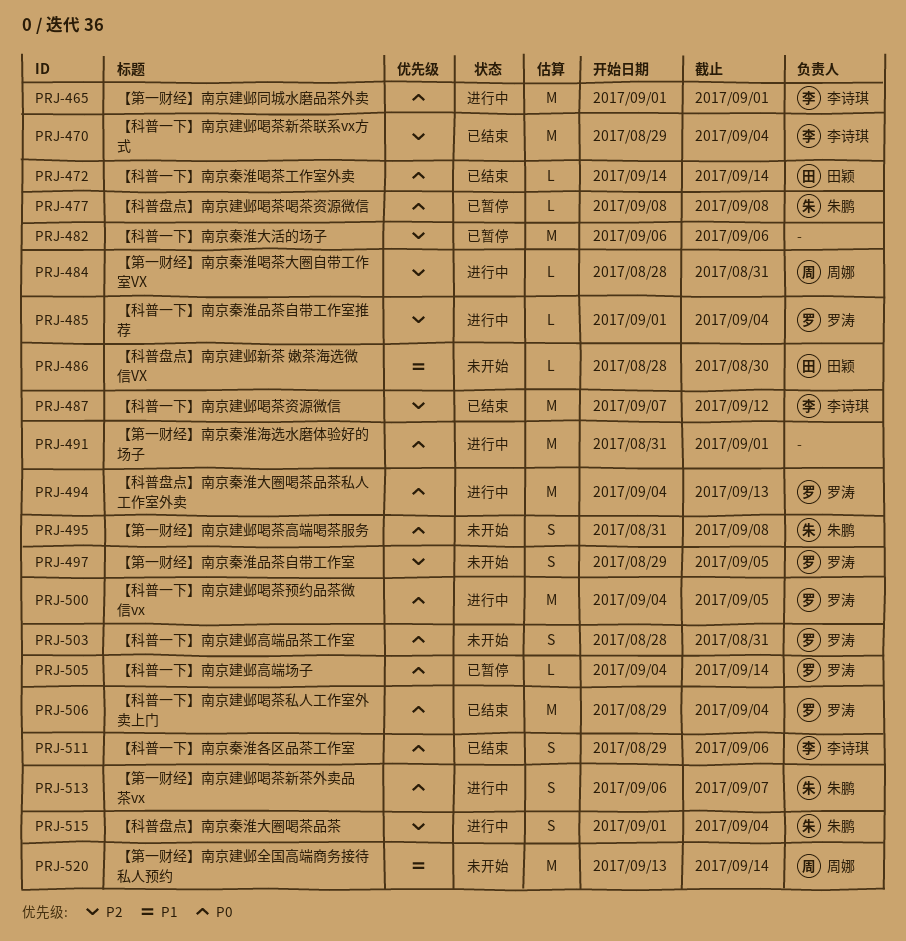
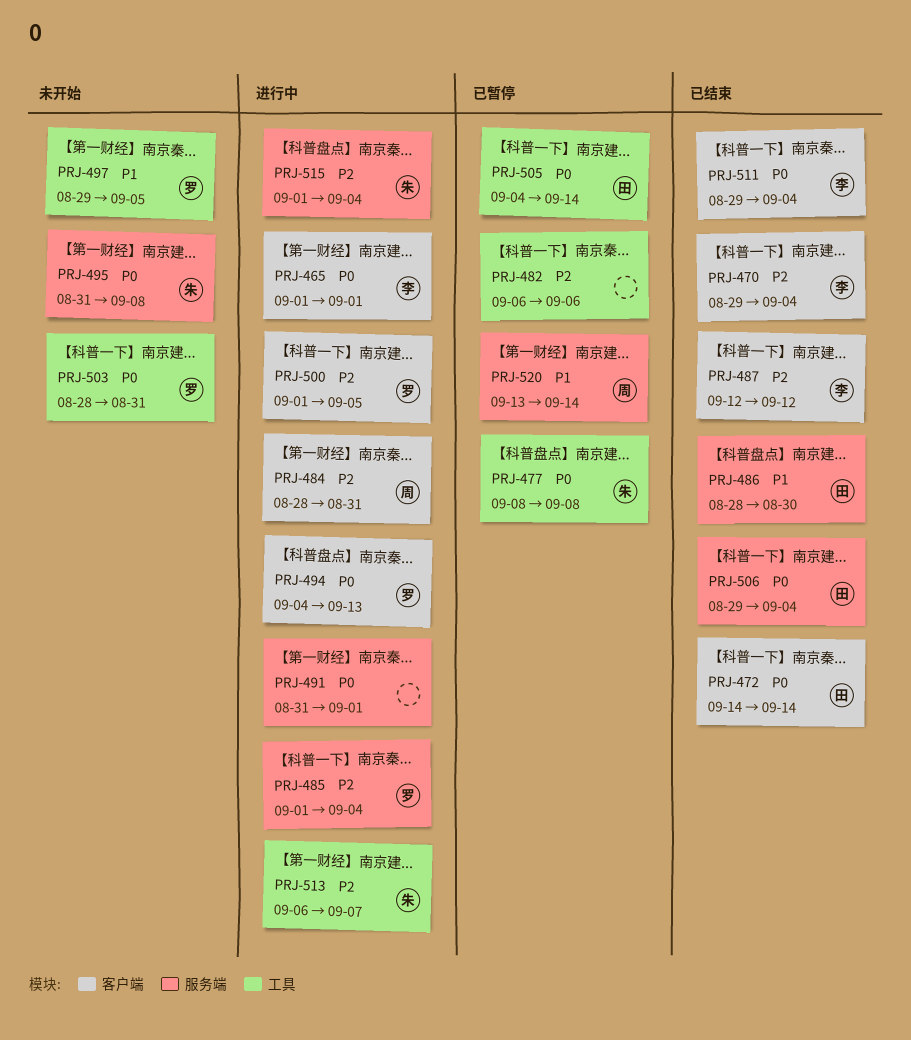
PRJ-486, status: 未开始 -> 已结束
PRJ-487, start: Sep 7 -> Sep 12
PRJ-497, priority: P2 -> P1
PRJ-500, priority: P0 -> P2
PRJ-500, start: Sep 4 -> Sep 1
PRJ-505, owner: 罗涛 -> 田颖
PRJ-506, owner: 罗涛 -> 田颖
PRJ-511, due: Sep 6 -> Sep 4
PRJ-513, priority: P0 -> P2
PRJ-520, status: 未开始 -> 已暂停

